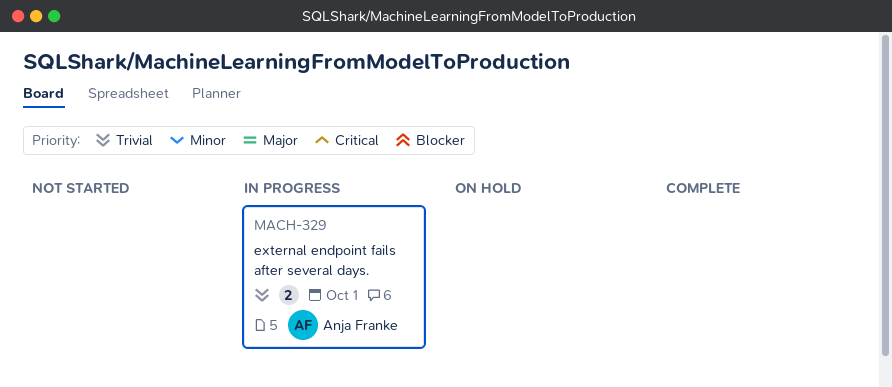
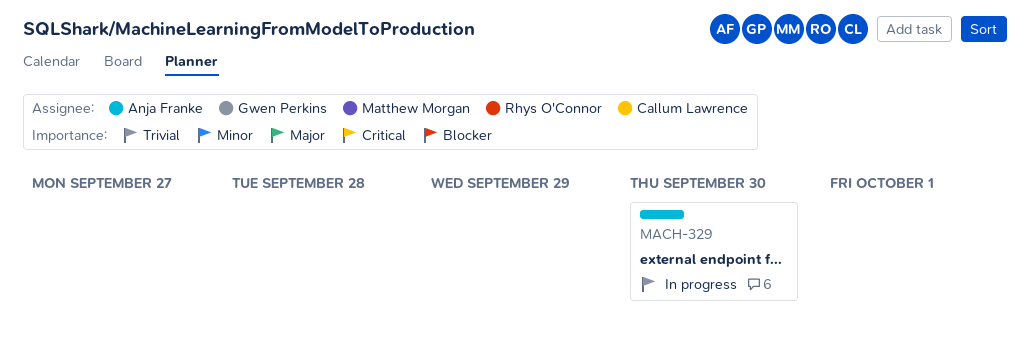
MACH-329, due: Oct 1 -> Sep 30

